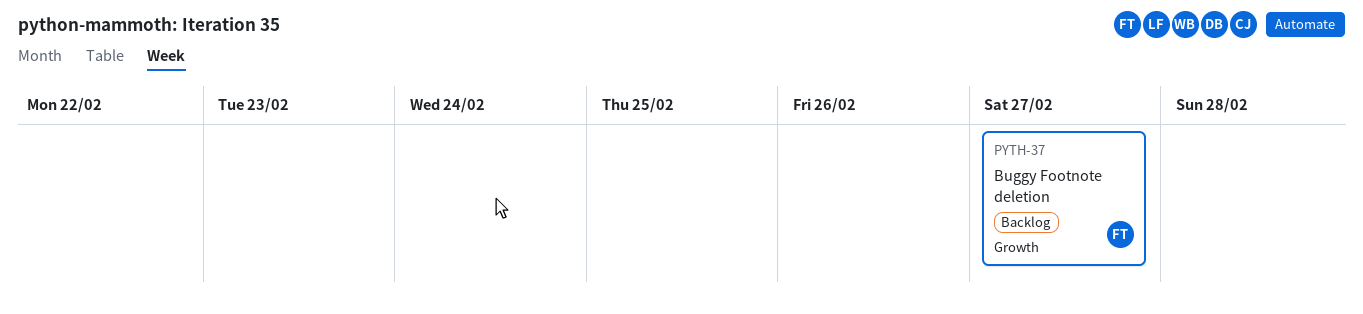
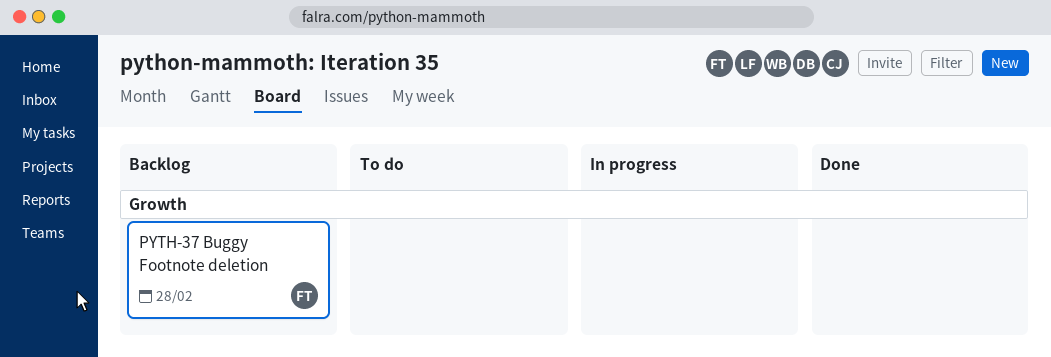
PYTH-37, due: Feb 27 -> Feb 28

